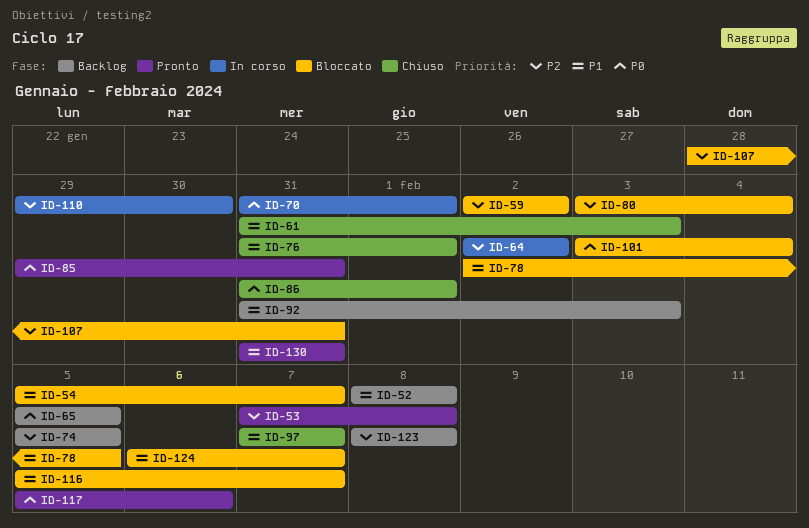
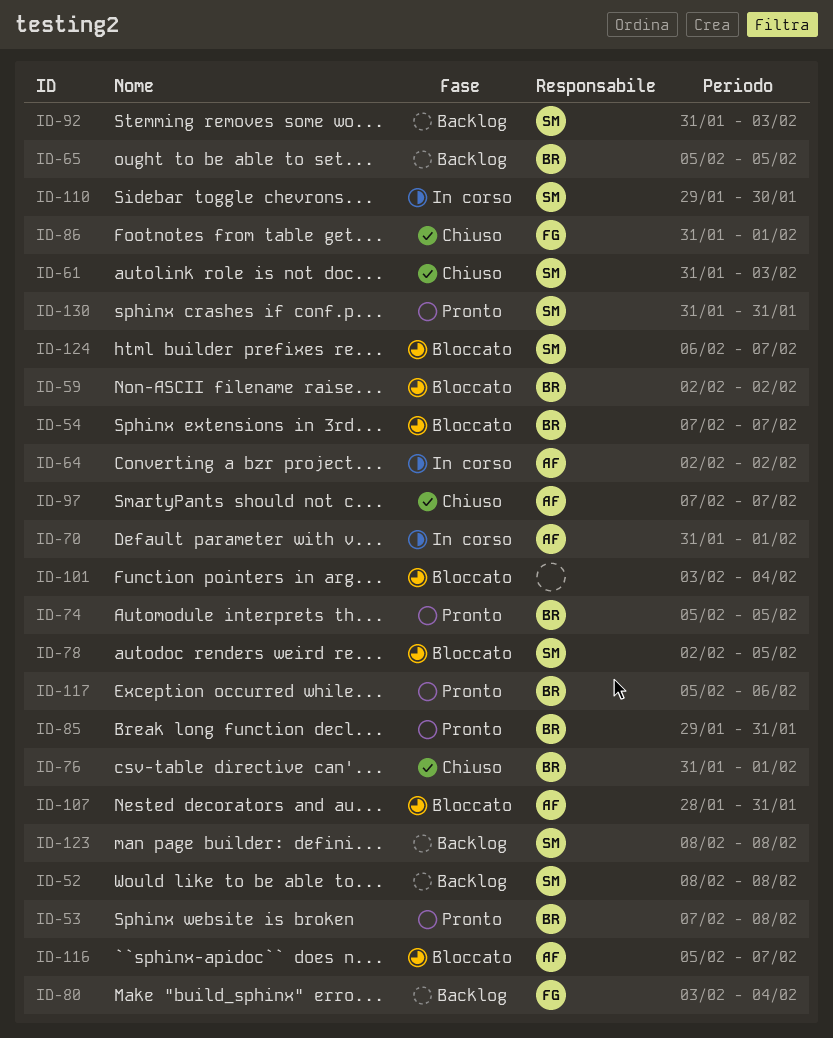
ID-54, start: Feb 5 -> Feb 7
ID-74, status: Backlog -> Pronto
ID-80, status: Bloccato -> Backlog

